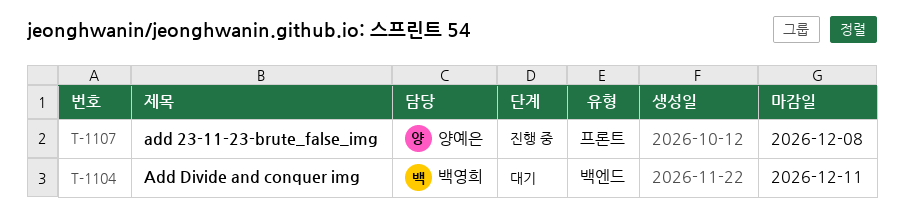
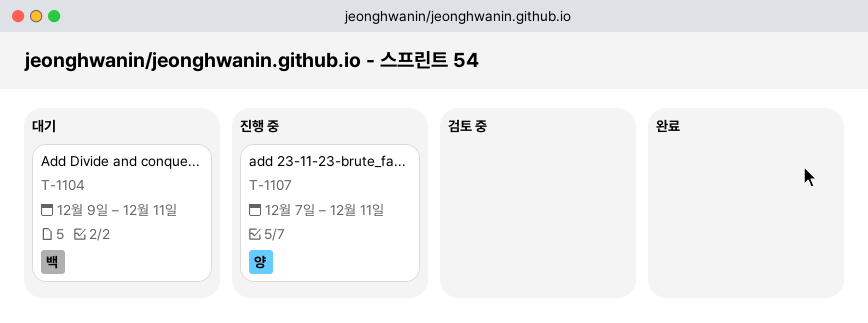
T-1107, due: Dec 8 -> Dec 11

